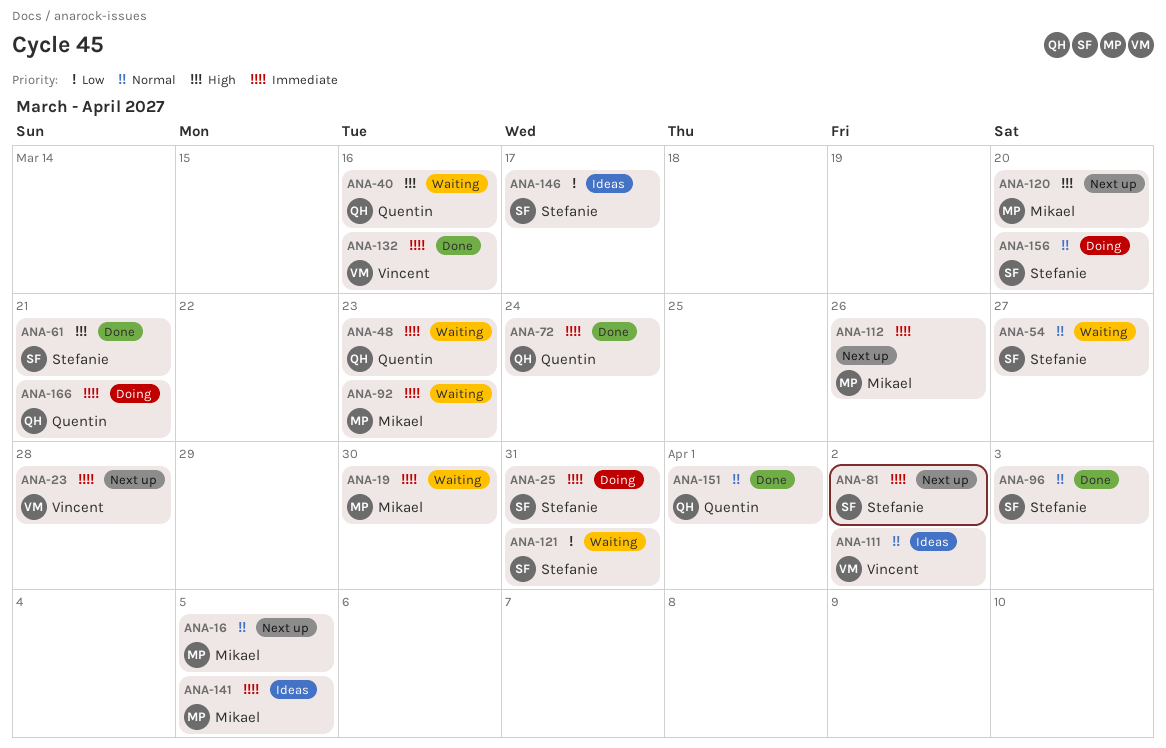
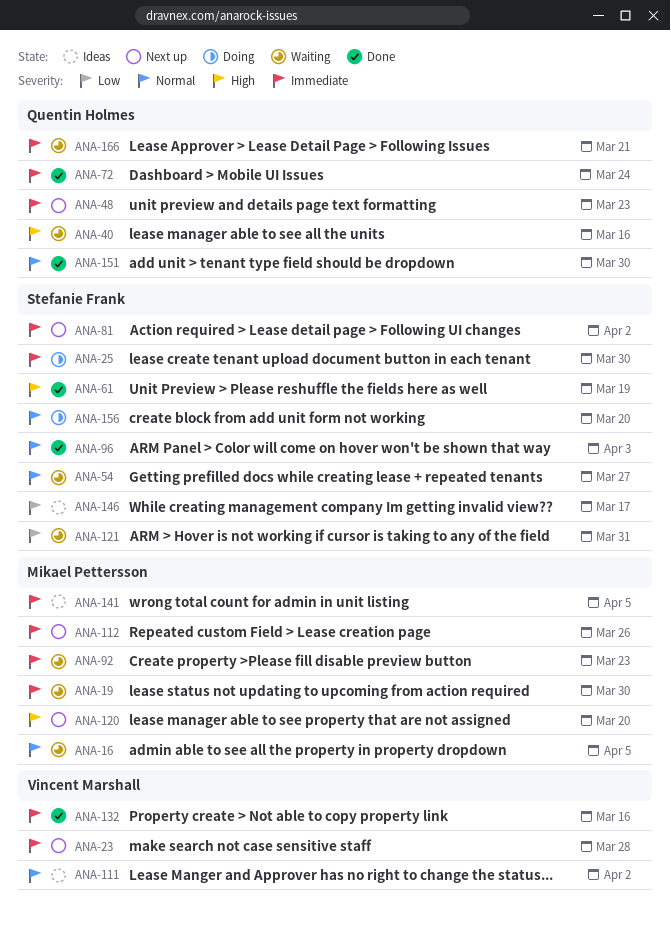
ANA-16, status: Next up -> Waiting
ANA-25, due: Mar 31 -> Mar 30
ANA-48, status: Waiting -> Next up
ANA-61, due: Mar 21 -> Mar 19
ANA-151, due: Apr 1 -> Mar 30
ANA-166, status: Doing -> Waiting

